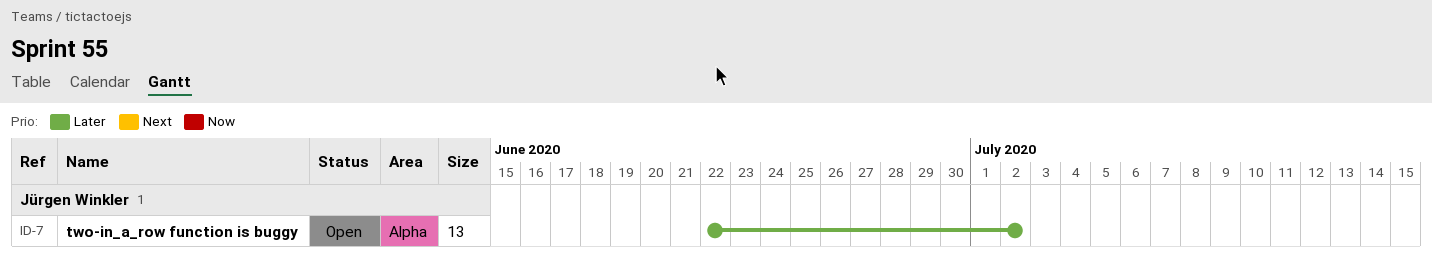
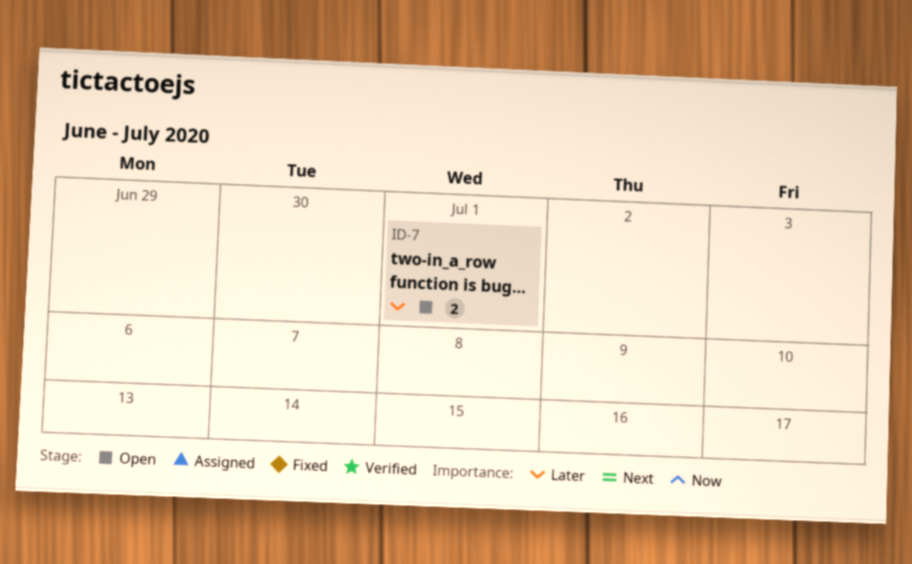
ID-7, estimate: 13 -> 2
ID-7, due: Jul 2 -> Jul 1

